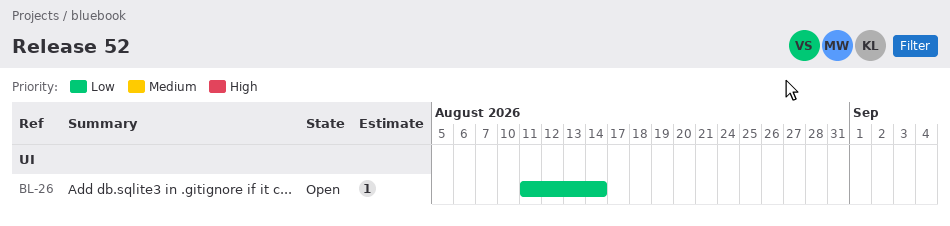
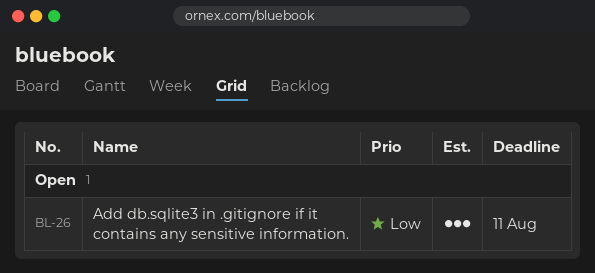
BL-26, estimate: 1 -> 3
BL-26, due: Aug 14 -> Aug 11

